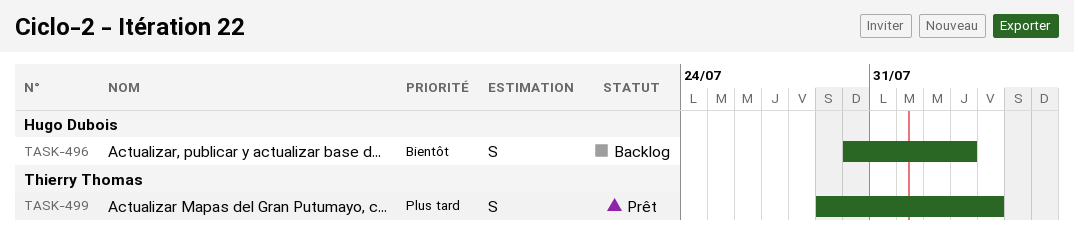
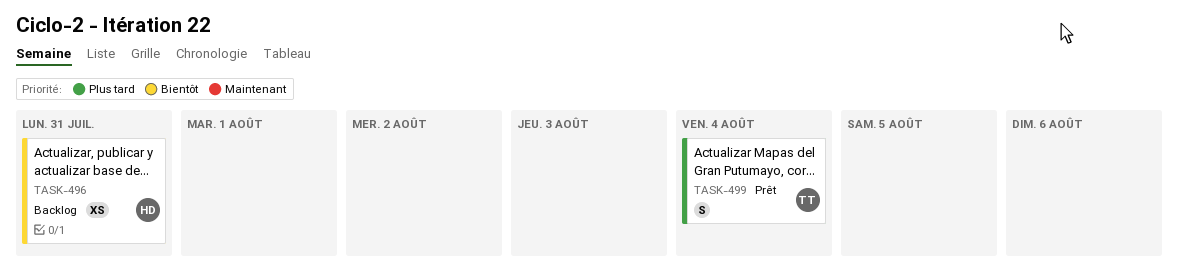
TASK-496, estimate: S -> XS
TASK-496, due: Aug 3 -> Jul 31

